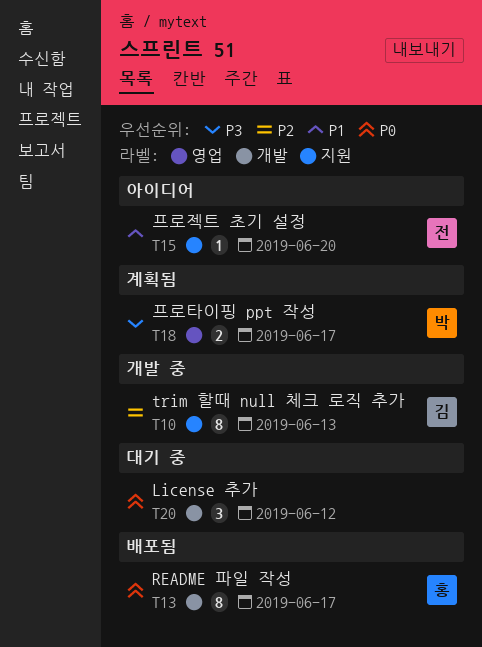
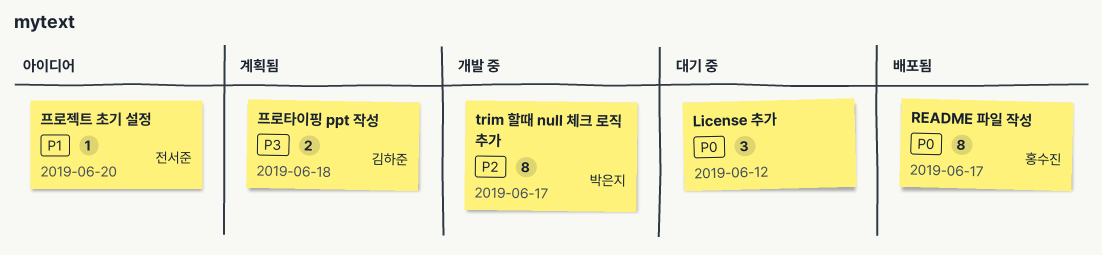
trim 할때 null 체크 로직 추가, owner: 김하준 -> 박은지
trim 할때 null 체크 로직 추가, due: Jun 13 -> Jun 17
프로타이핑 ppt 작성, owner: 박은지 -> 김하준
프로타이핑 ppt 작성, due: Jun 17 -> Jun 18

